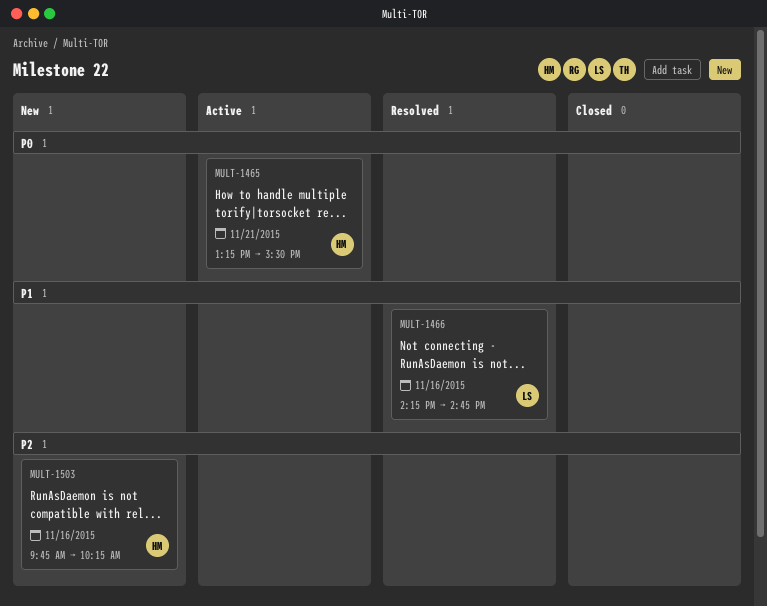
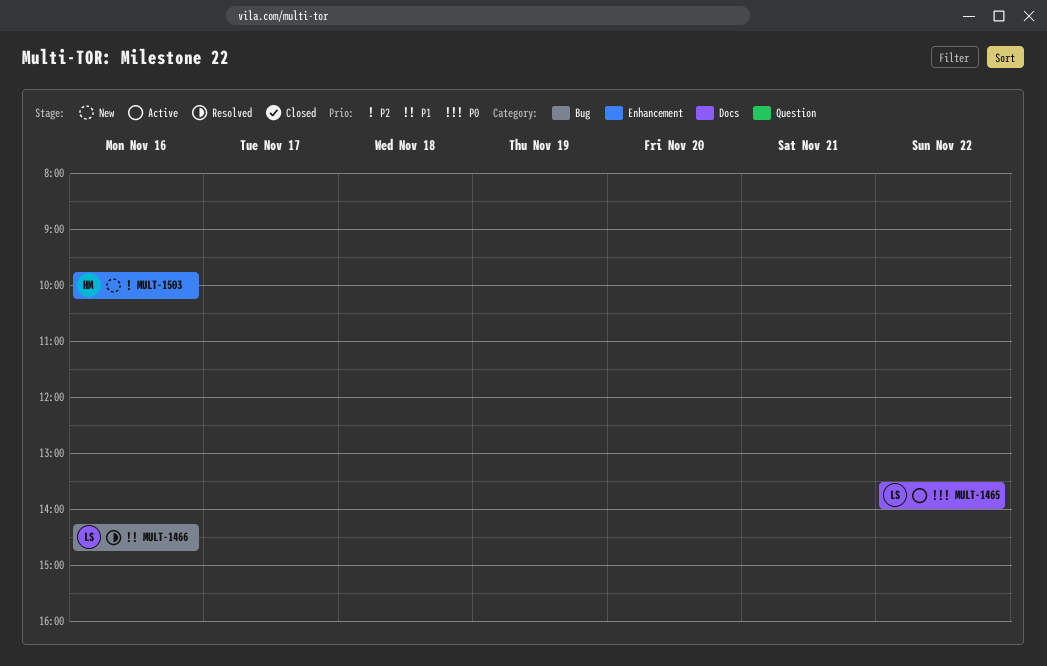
MULT-1465, owner: HM -> LS
MULT-1465, day: Nov 21 -> Nov 22
MULT-1465, begins: 13:15 -> 13:30
MULT-1465, ends: 15:30 -> 14:00

